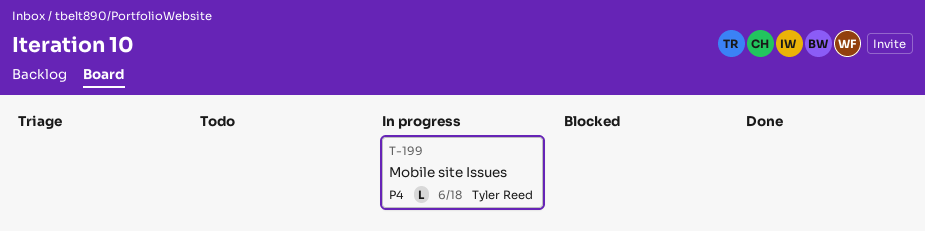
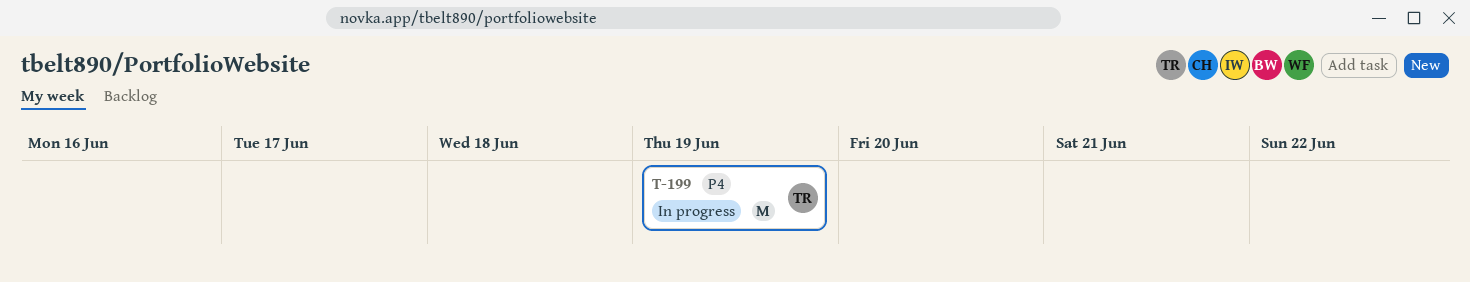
T-199, estimate: L -> M
T-199, due: Jun 18 -> Jun 19

